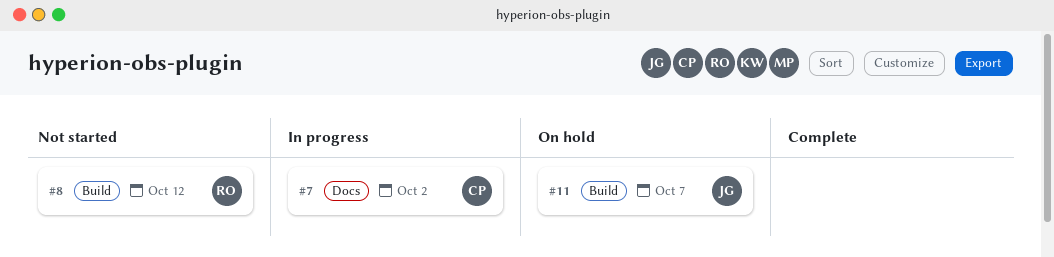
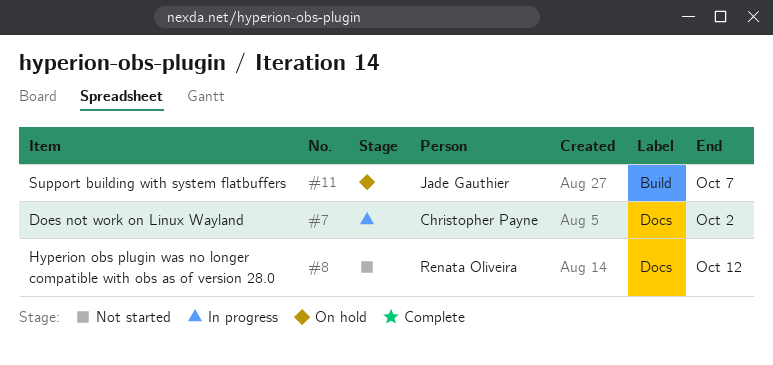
#8, label: Build -> Docs

